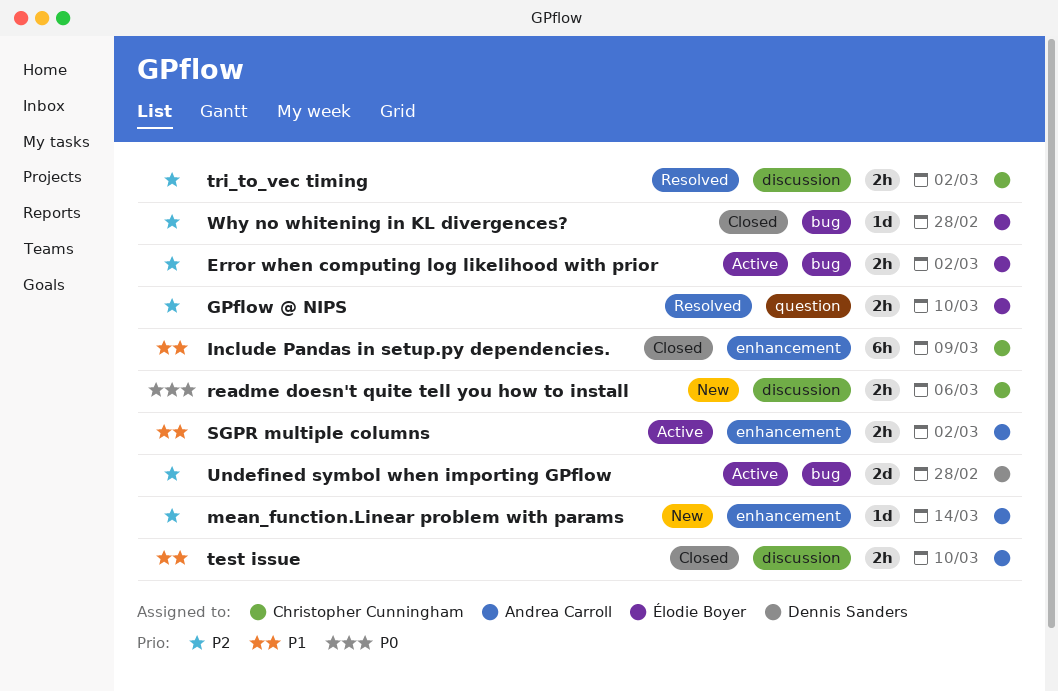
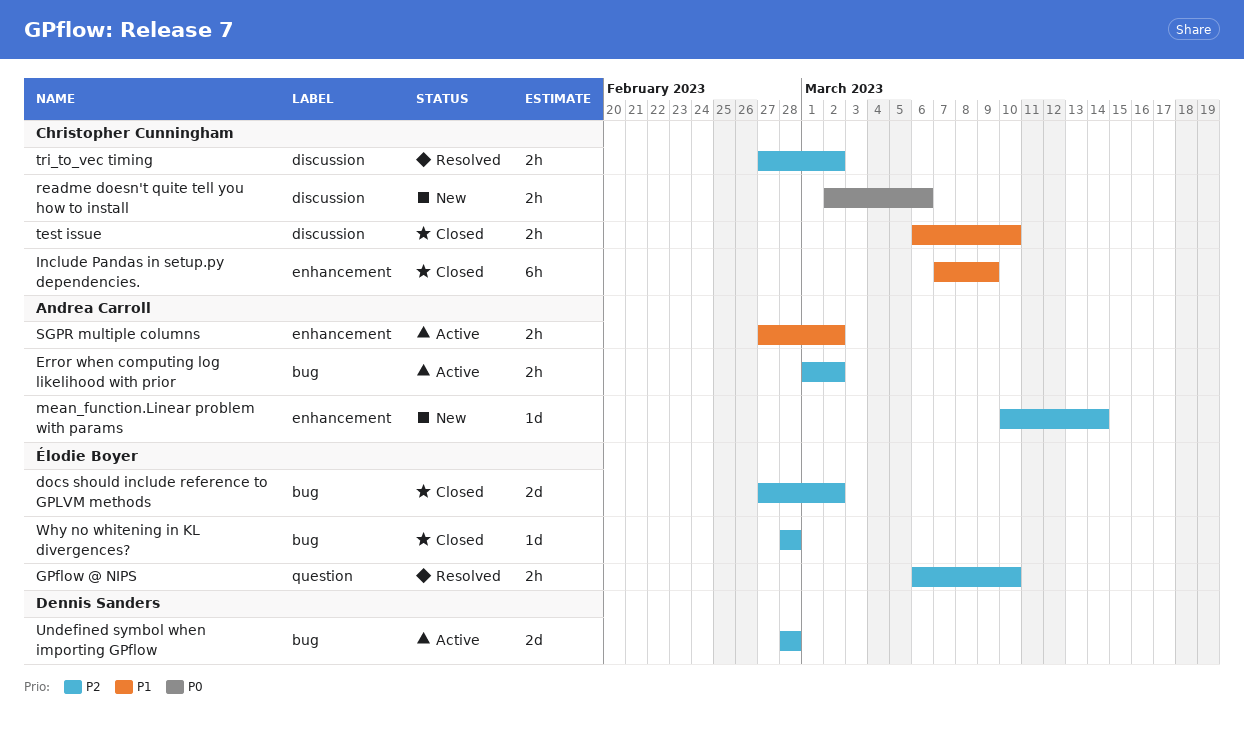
docs should include reference to GPLVM methods: none -> present
Error when computing log likelihood with prior, owner: Élodie Boyer -> Andrea Carroll
test issue, owner: Andrea Carroll -> Christopher Cunningham

